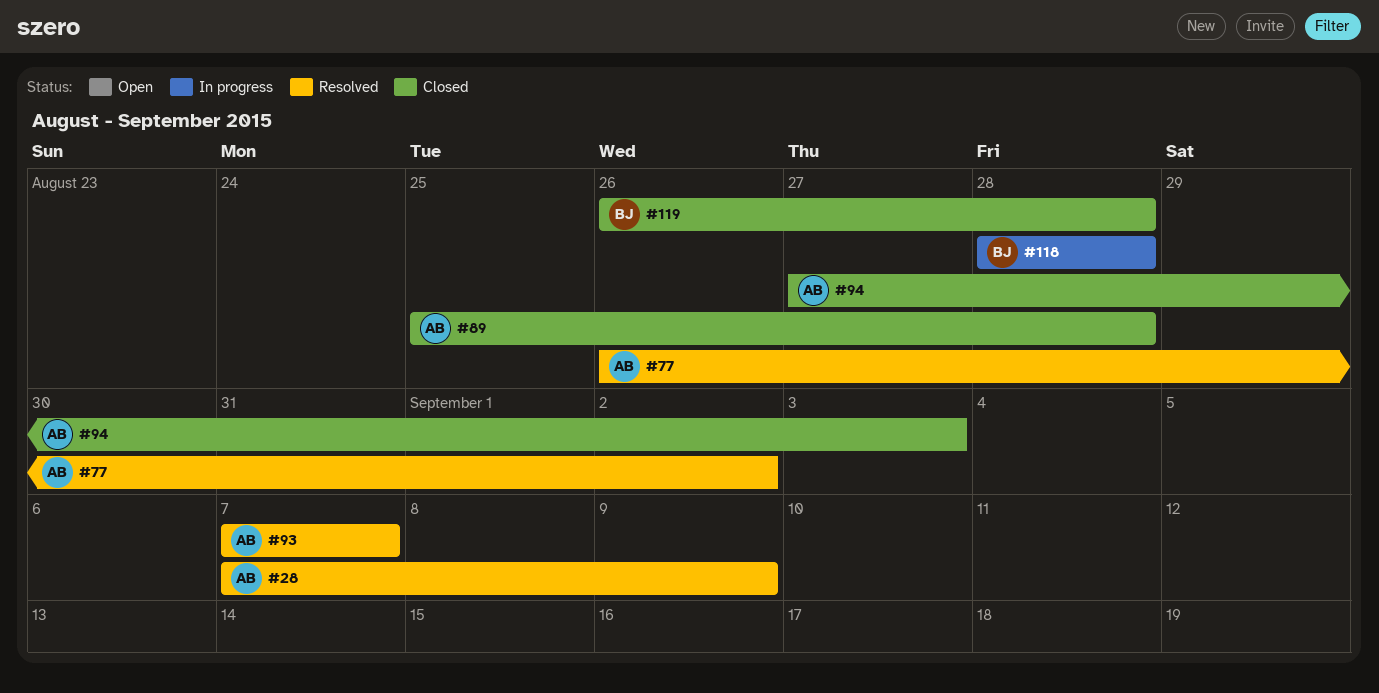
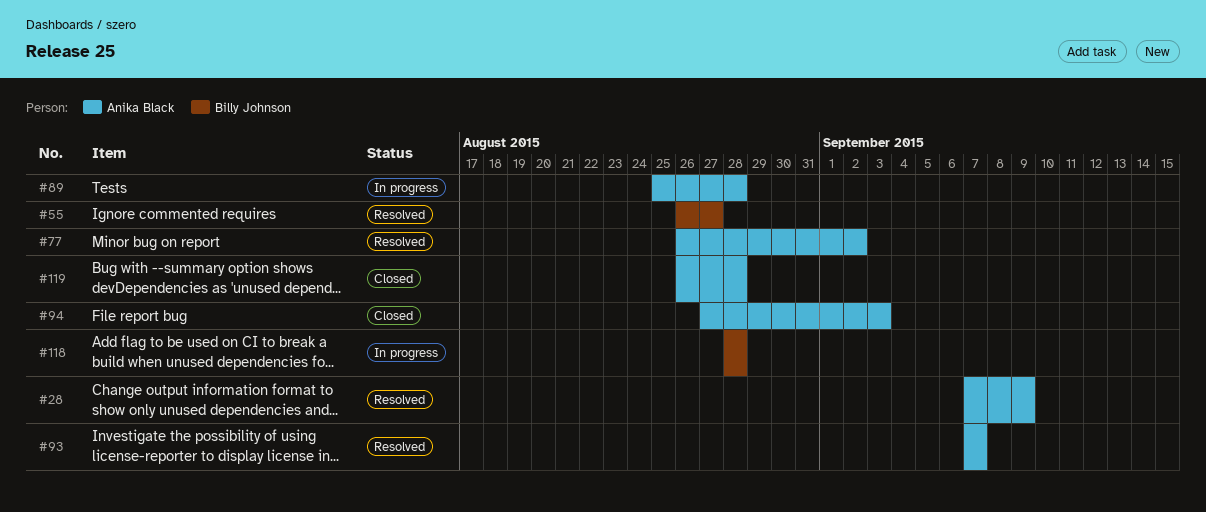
#55: none -> present
#89, status: Closed -> In progress
#119, owner: Billy Johnson -> Anika Black

